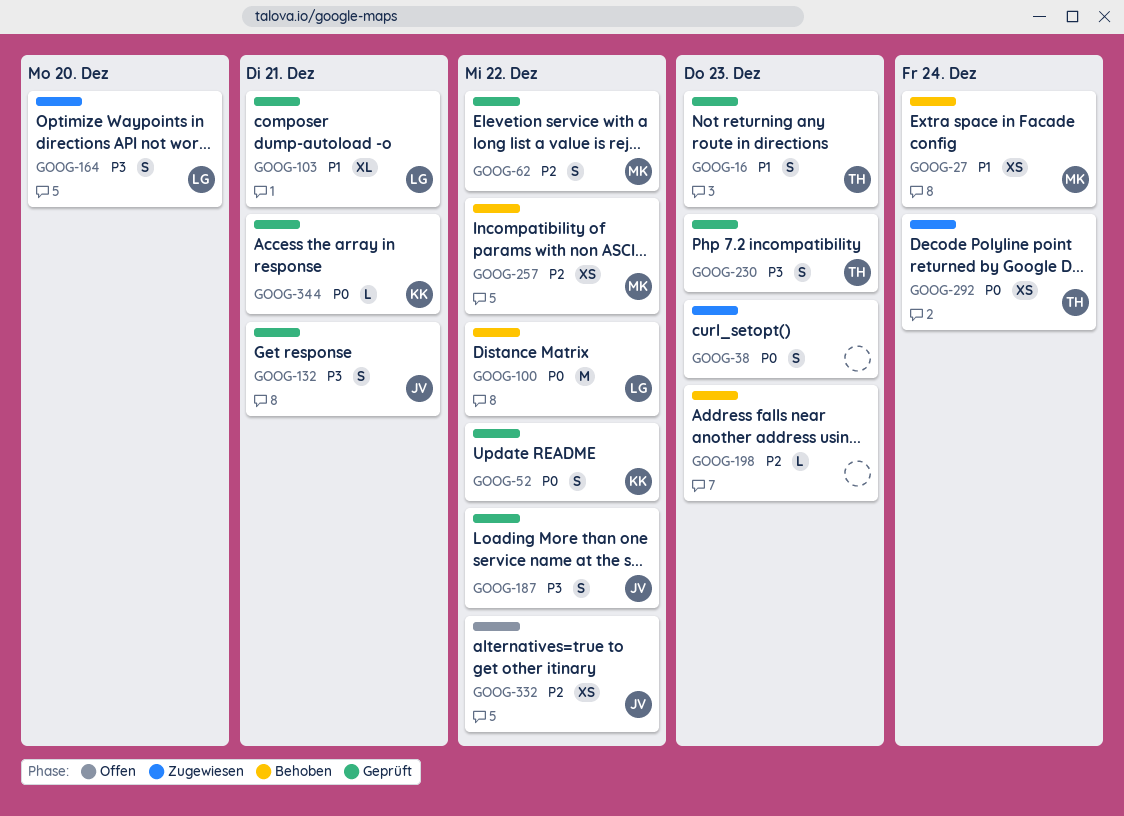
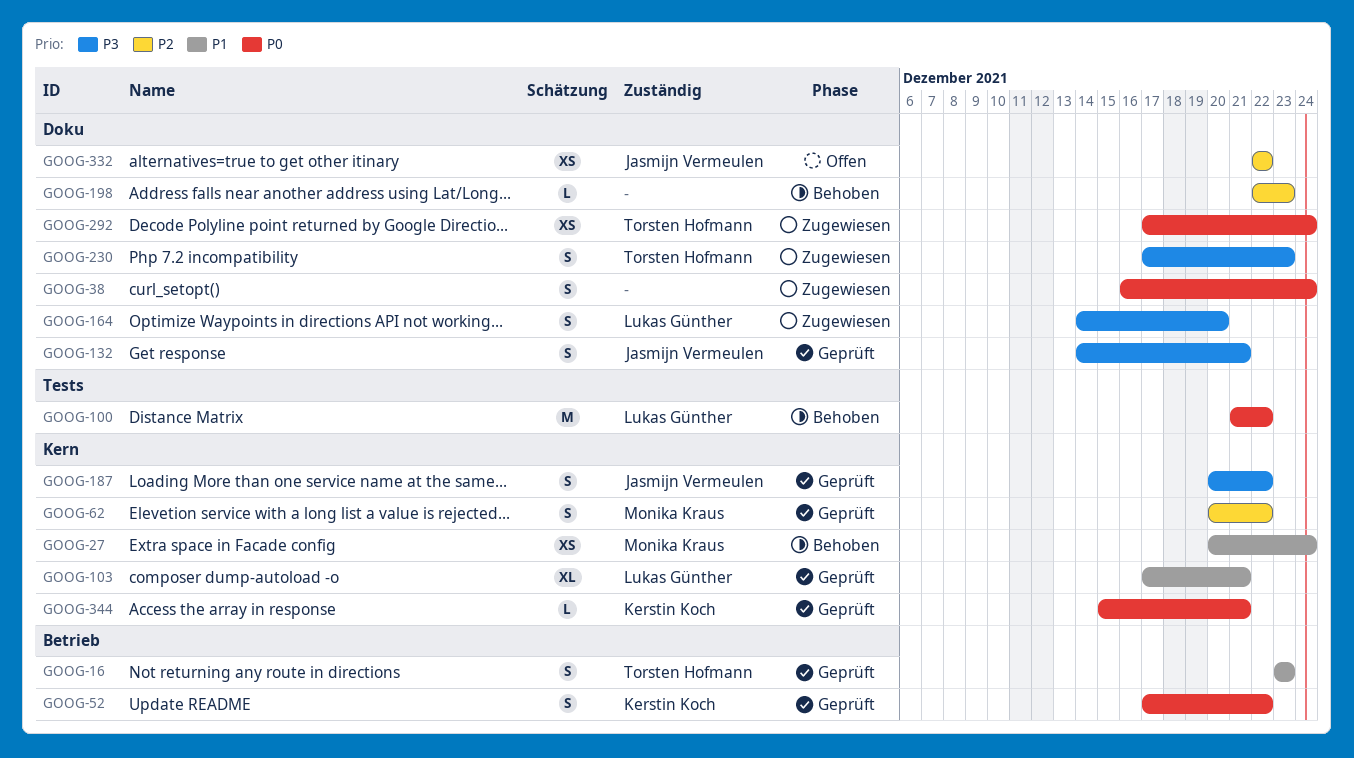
GOOG-38, due: Dec 23 -> Dec 24
GOOG-230, status: Geprüft -> Zugewiesen
GOOG-257: present -> none

